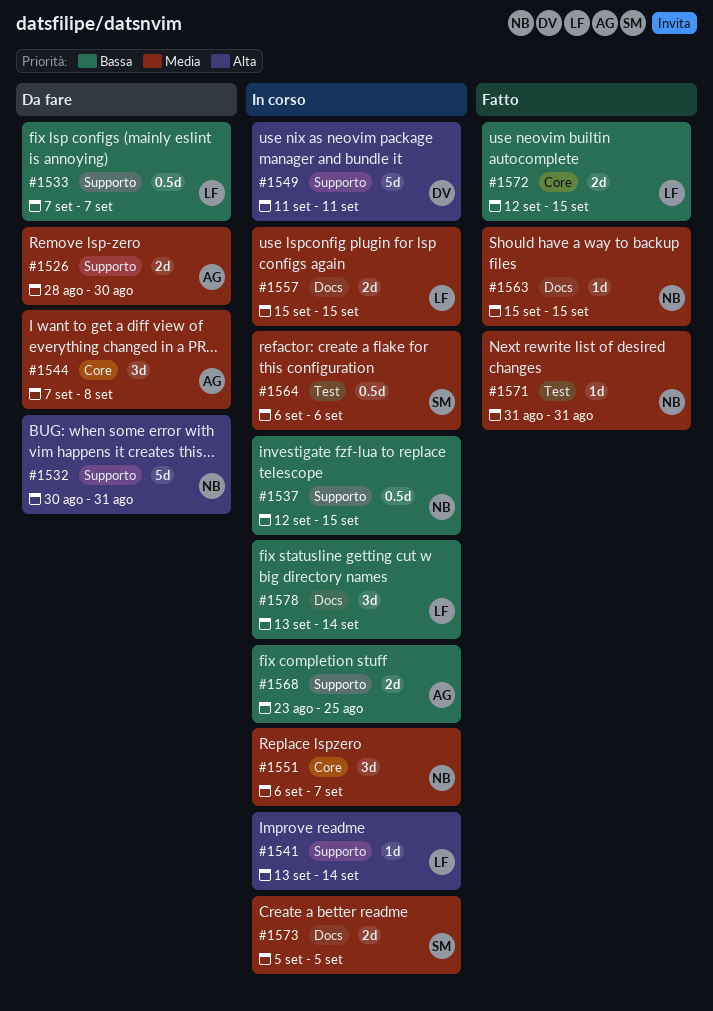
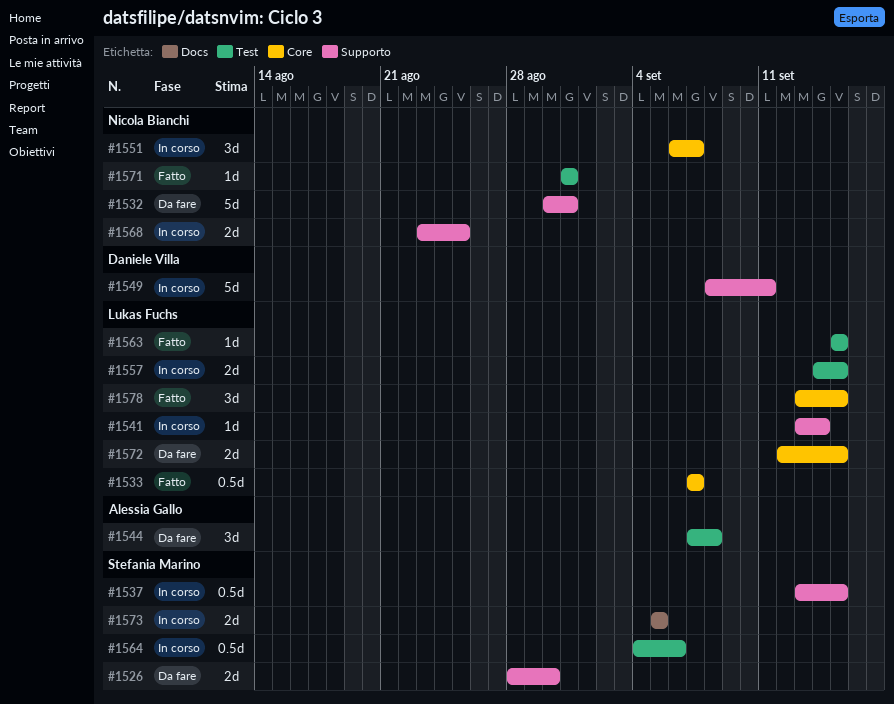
#1526, owner: Alessia Gallo -> Stefania Marino
#1533, status: Da fare -> Fatto
#1533, label: Supporto -> Core
#1537, owner: Nicola Bianchi -> Stefania Marino
#1537, start: Sep 12 -> Sep 13
#1544, label: Core -> Test
#1549, start: Sep 11 -> Sep 8
#1557, label: Docs -> Test
#1557, start: Sep 15 -> Sep 14
#1563, owner: Nicola Bianchi -> Lukas Fuchs
#1563, label: Docs -> Test
#1564, start: Sep 6 -> Sep 4
#1568, owner: Alessia Gallo -> Nicola Bianchi
#1572, status: Fatto -> Da fare
#1578, status: In corso -> Fatto
#1578, label: Docs -> Core
#1578, due: Sep 14 -> Sep 15

